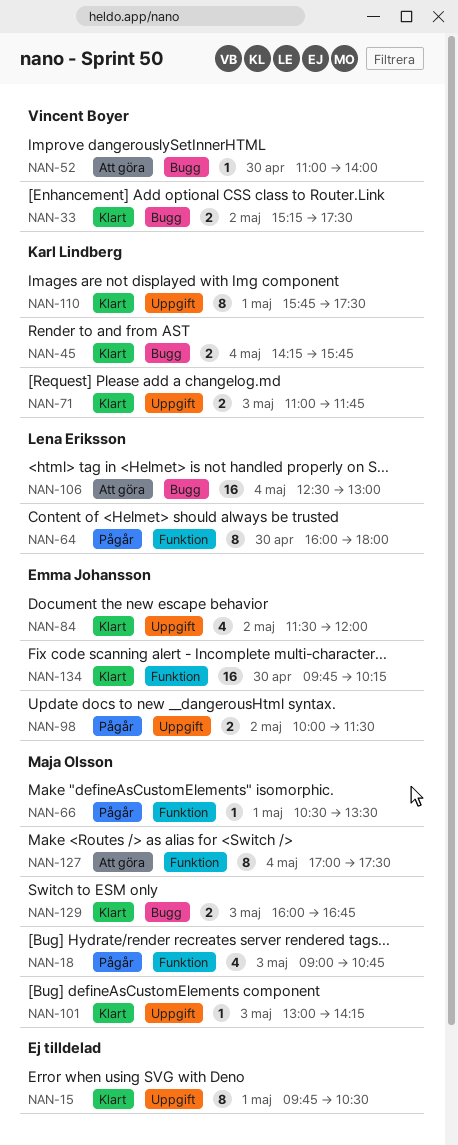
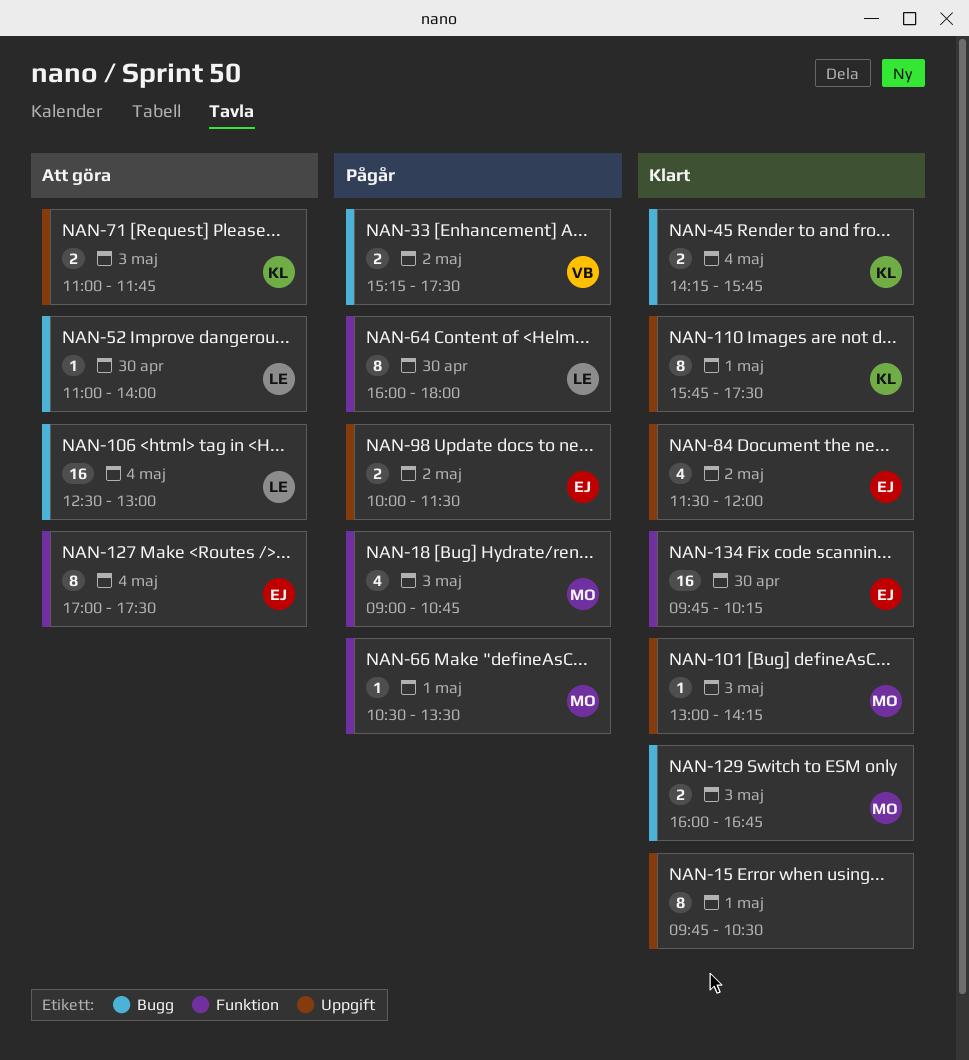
NAN-33, status: Klart -> Pågår
NAN-52, owner: Vincent Boyer -> Lena Eriksson
NAN-71, status: Klart -> Att göra
NAN-127, owner: Maja Olsson -> Emma Johansson

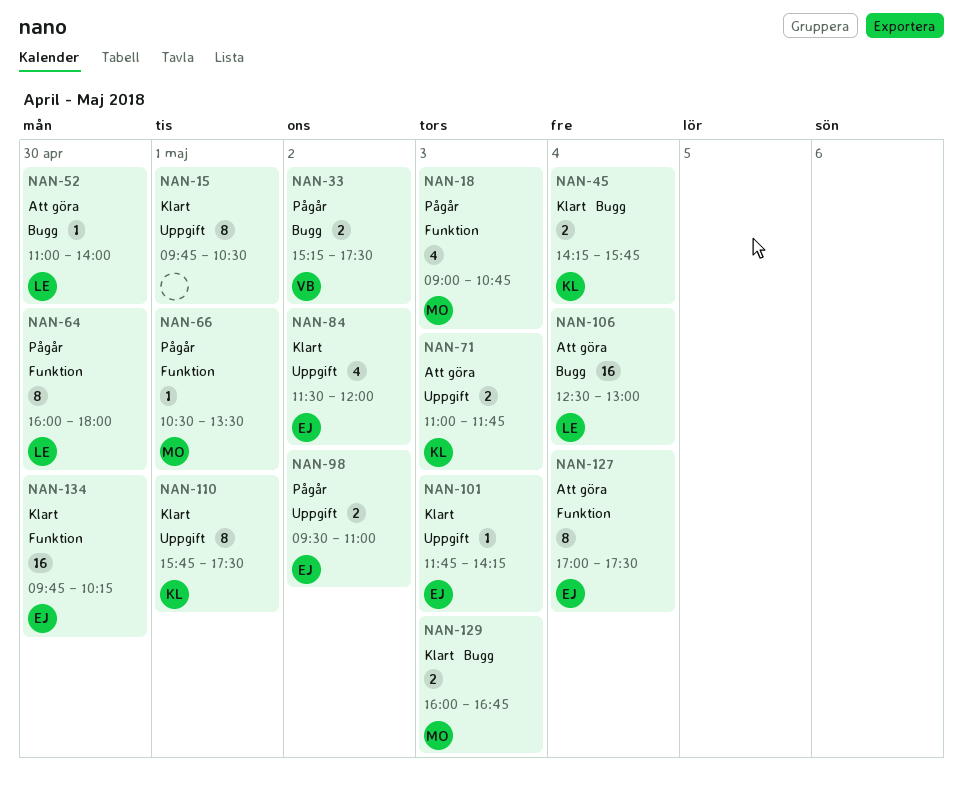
NAN-98, begins: 10:00 -> 09:30
NAN-98, ends: 11:30 -> 11:00
NAN-101, owner: MO -> EJ
NAN-101, begins: 13:00 -> 11:45

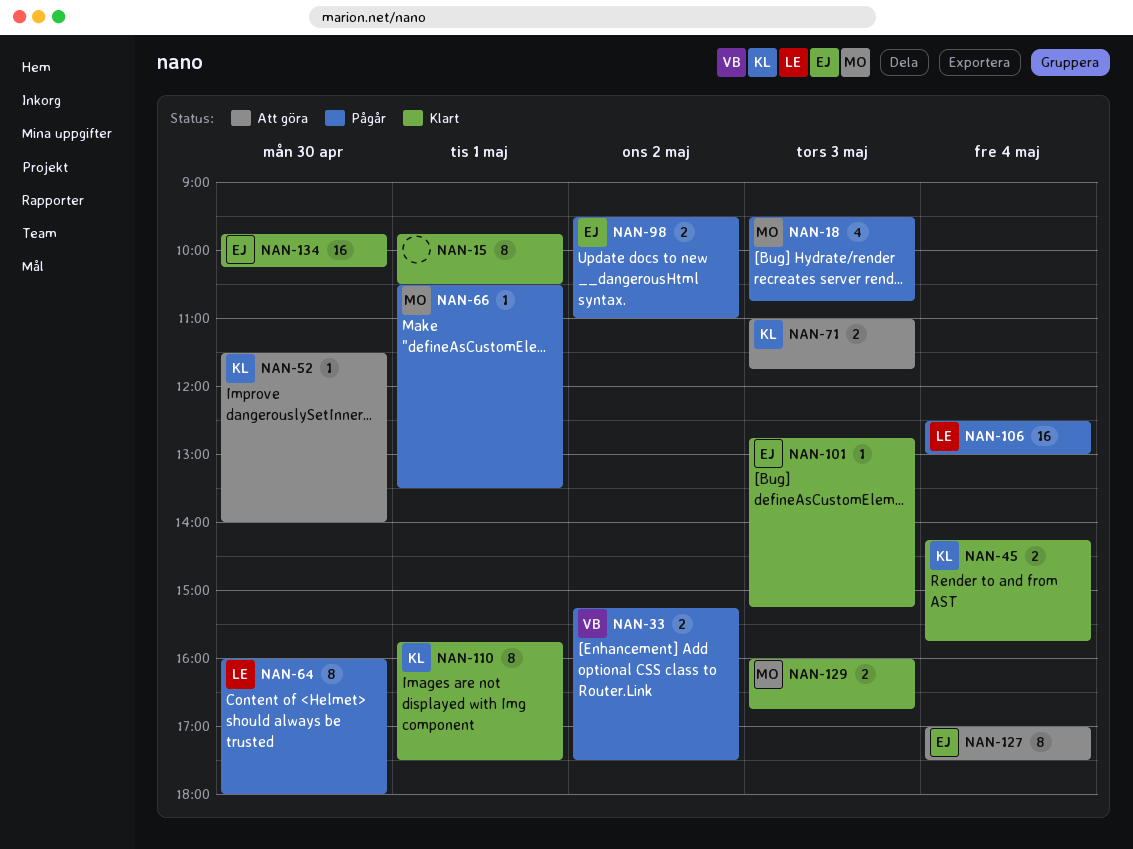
NAN-18, begins: 09:00 -> 09:30
NAN-52, owner: LE -> KL
NAN-52, begins: 11:00 -> 11:30
NAN-84: present -> none
NAN-101, begins: 11:45 -> 12:45
NAN-101, ends: 14:15 -> 15:15
NAN-106, status: Att göra -> Pågår

